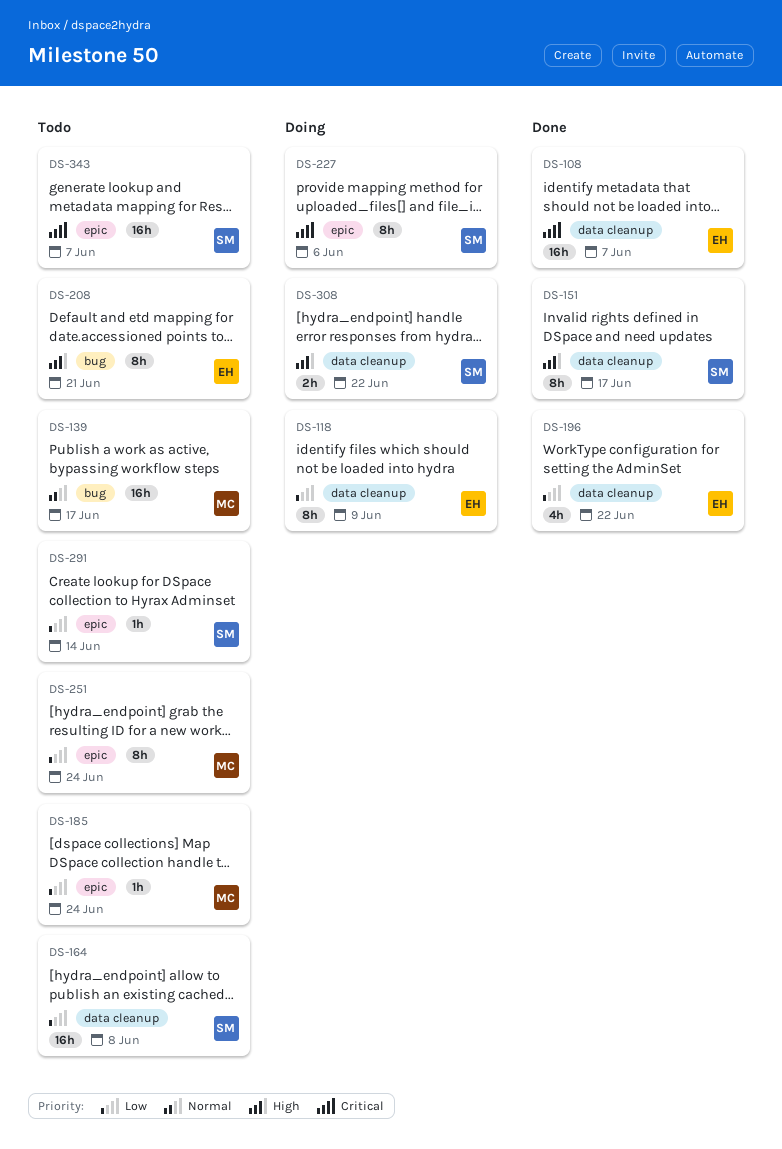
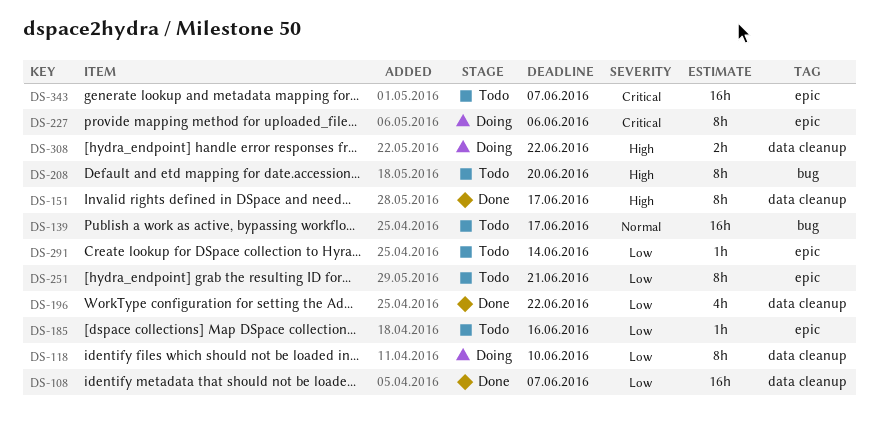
DS-108, priority: Critical -> Low
DS-118, due: Jun 9 -> Jun 10
DS-164: present -> none
DS-185, due: Jun 24 -> Jun 16
DS-208, due: Jun 21 -> Jun 20
DS-251, due: Jun 24 -> Jun 21

